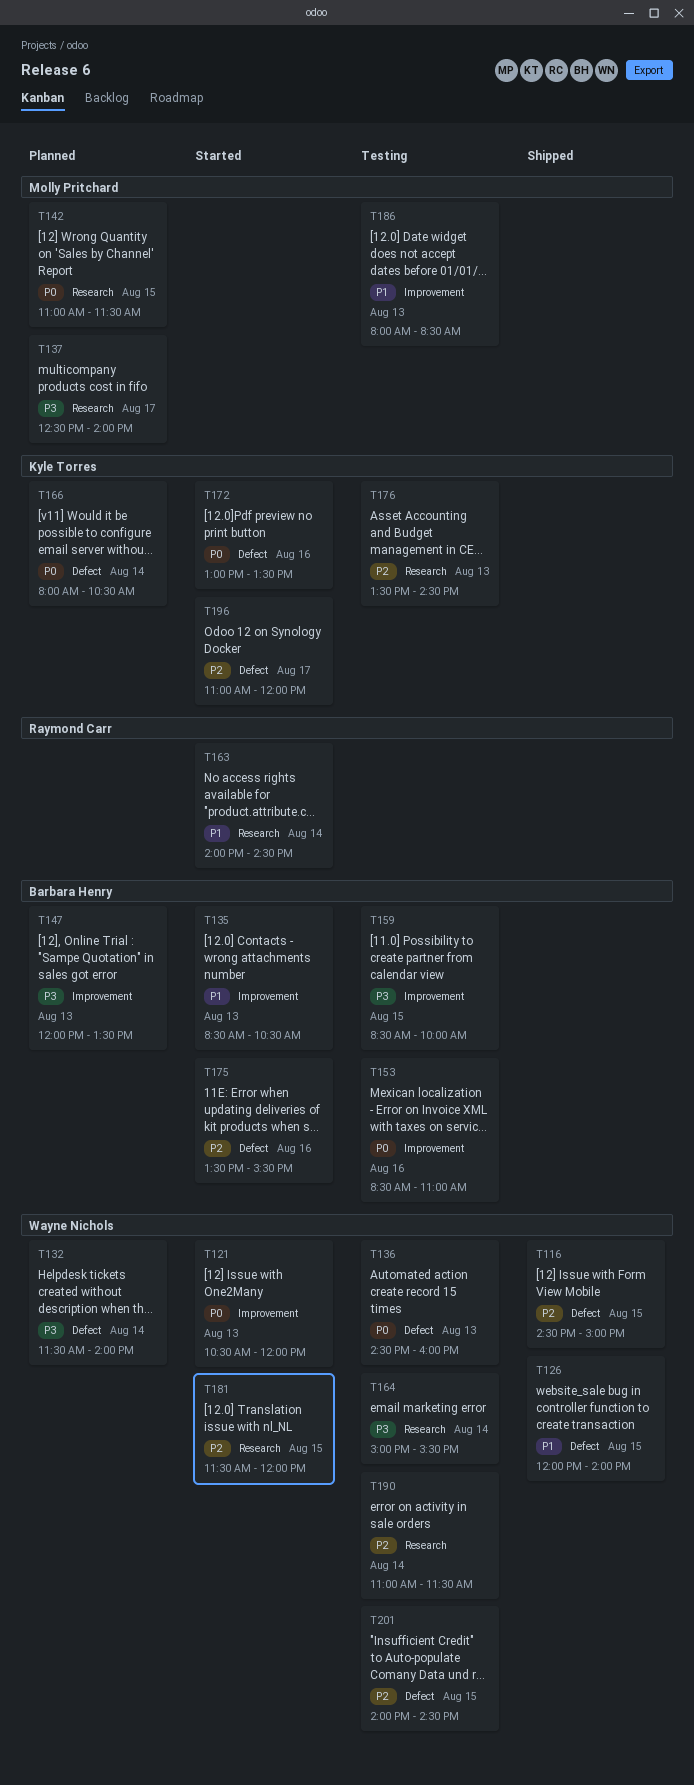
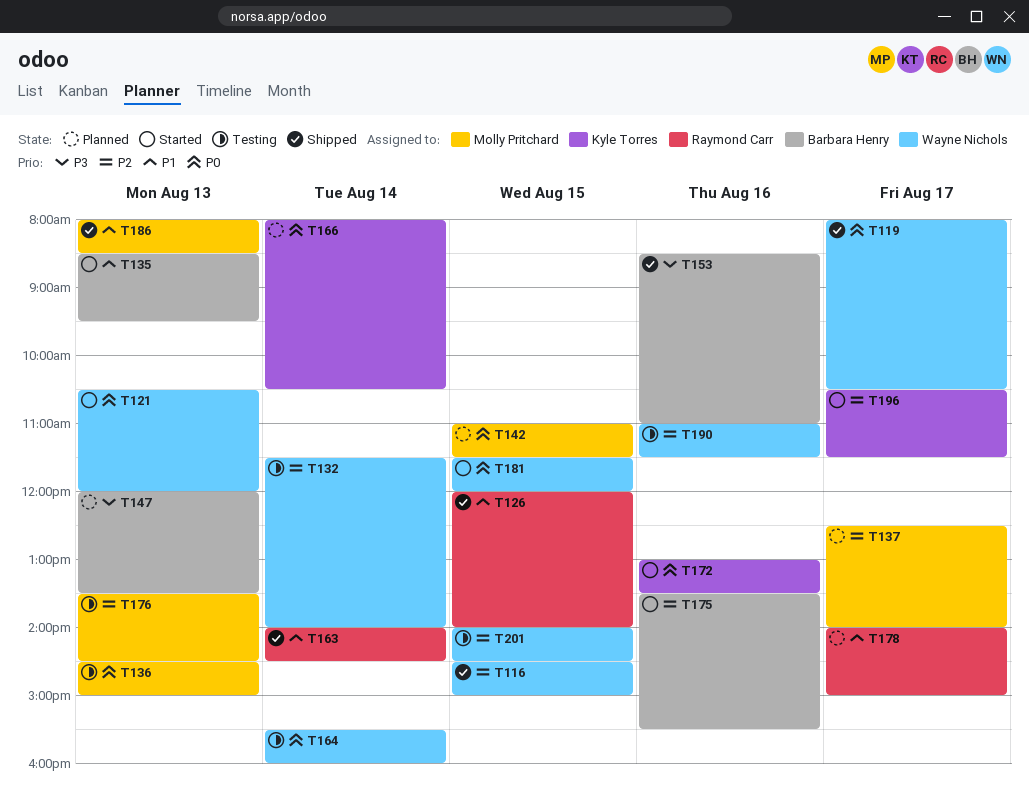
T119: none -> present
T126, owner: Wayne Nichols -> Raymond Carr
T132, status: Planned -> Testing
T132, priority: P3 -> P2
T135, ends: 10:30 -> 09:30
T136, owner: Wayne Nichols -> Molly Pritchard
T136, ends: 16:00 -> 15:00
T137, priority: P3 -> P2
T153, status: Testing -> Shipped
T153, priority: P0 -> P3
T159: present -> none
T163, status: Started -> Shipped
T164, priority: P3 -> P0
T164, begins: 15:00 -> 15:30
T164, ends: 15:30 -> 16:00
T176, owner: Kyle Torres -> Molly Pritchard
T178: none -> present
T181, priority: P2 -> P0
T186, status: Testing -> Shipped
T190, day: Aug 14 -> Aug 16
T196, begins: 11:00 -> 10:30
T196, ends: 12:00 -> 11:30

